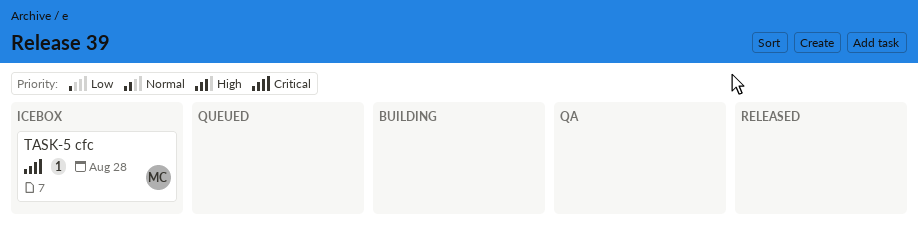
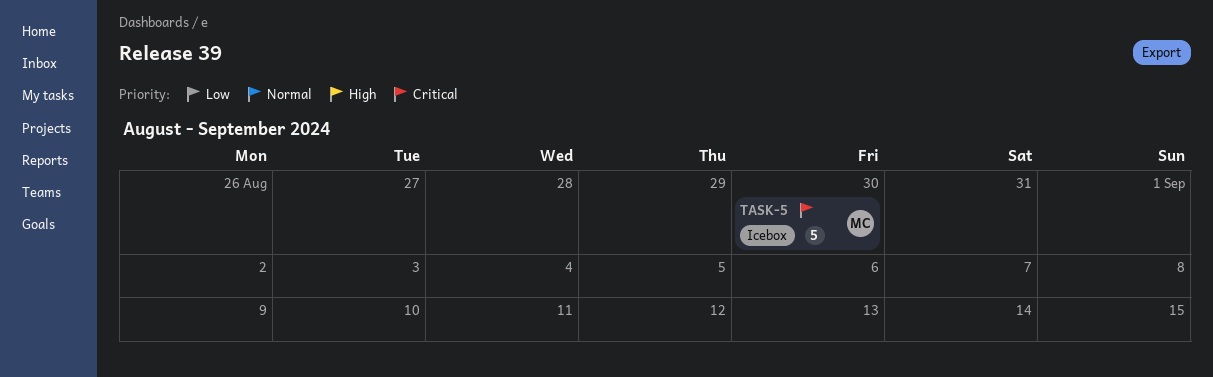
TASK-5, estimate: 1 -> 5
TASK-5, due: Aug 28 -> Aug 30

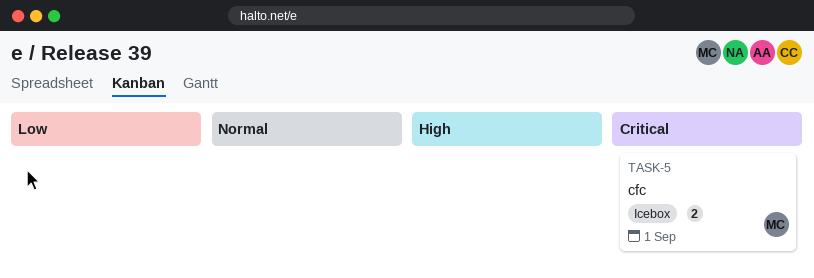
TASK-5, estimate: 5 -> 2
TASK-5, due: Aug 30 -> Sep 1

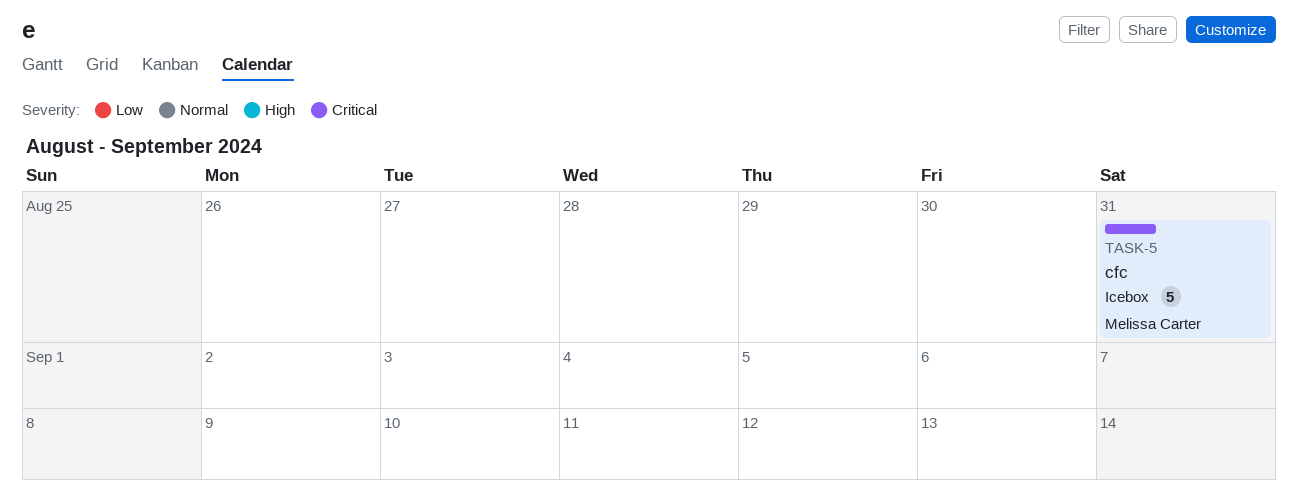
TASK-5, estimate: 2 -> 5
TASK-5, due: Sep 1 -> Aug 31

